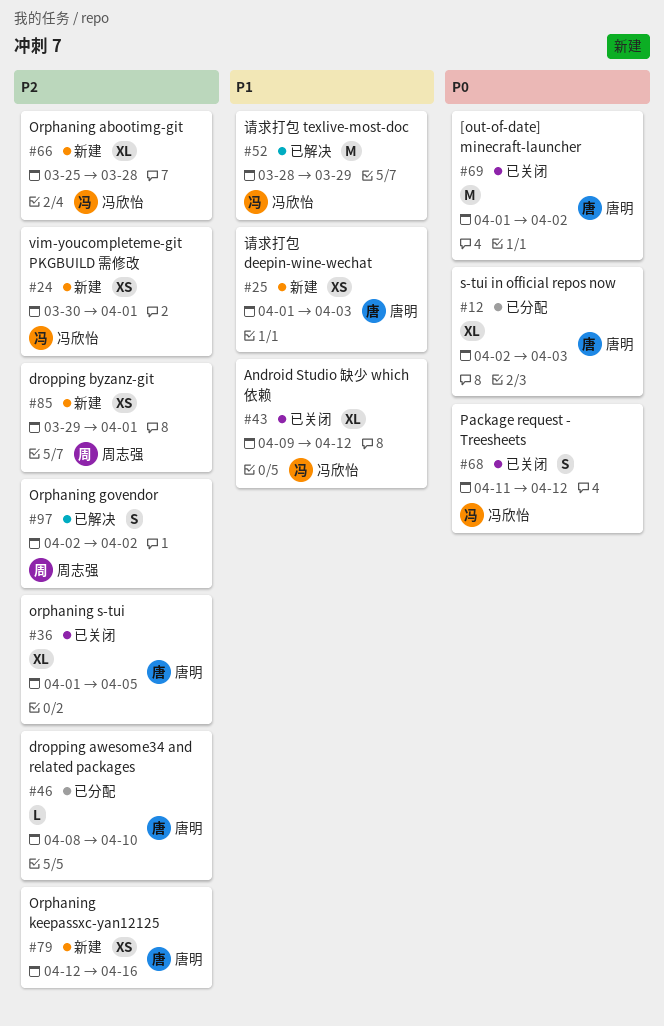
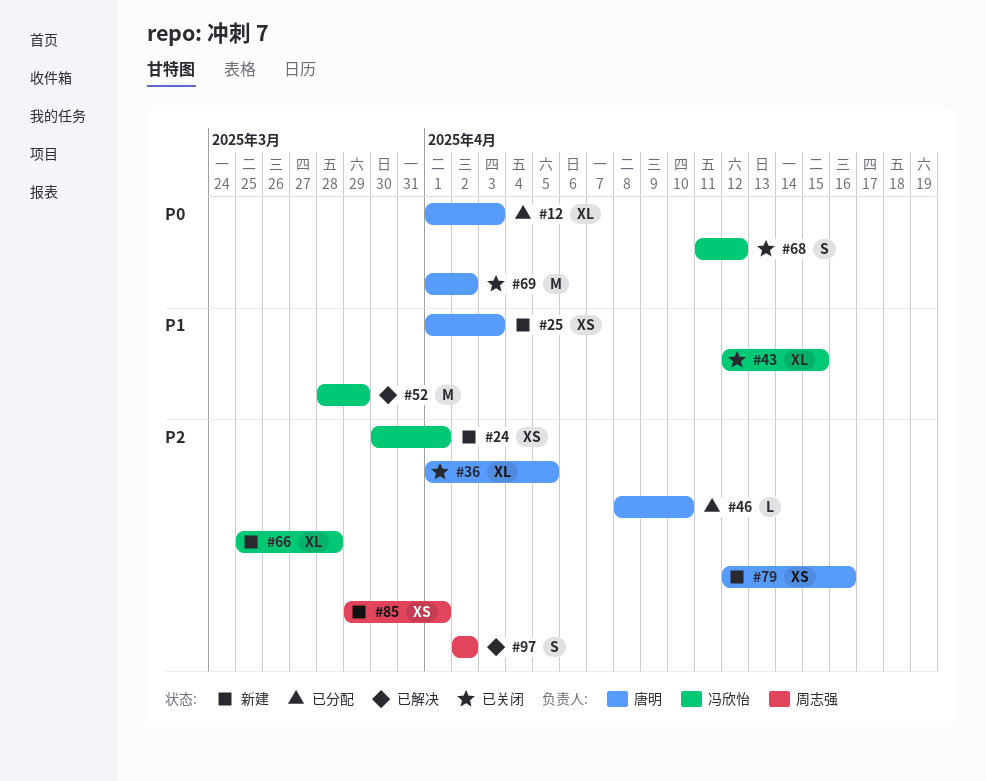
#12, start: Apr 2 -> Apr 1
#43, start: Apr 9 -> Apr 12
#43, due: Apr 12 -> Apr 15

